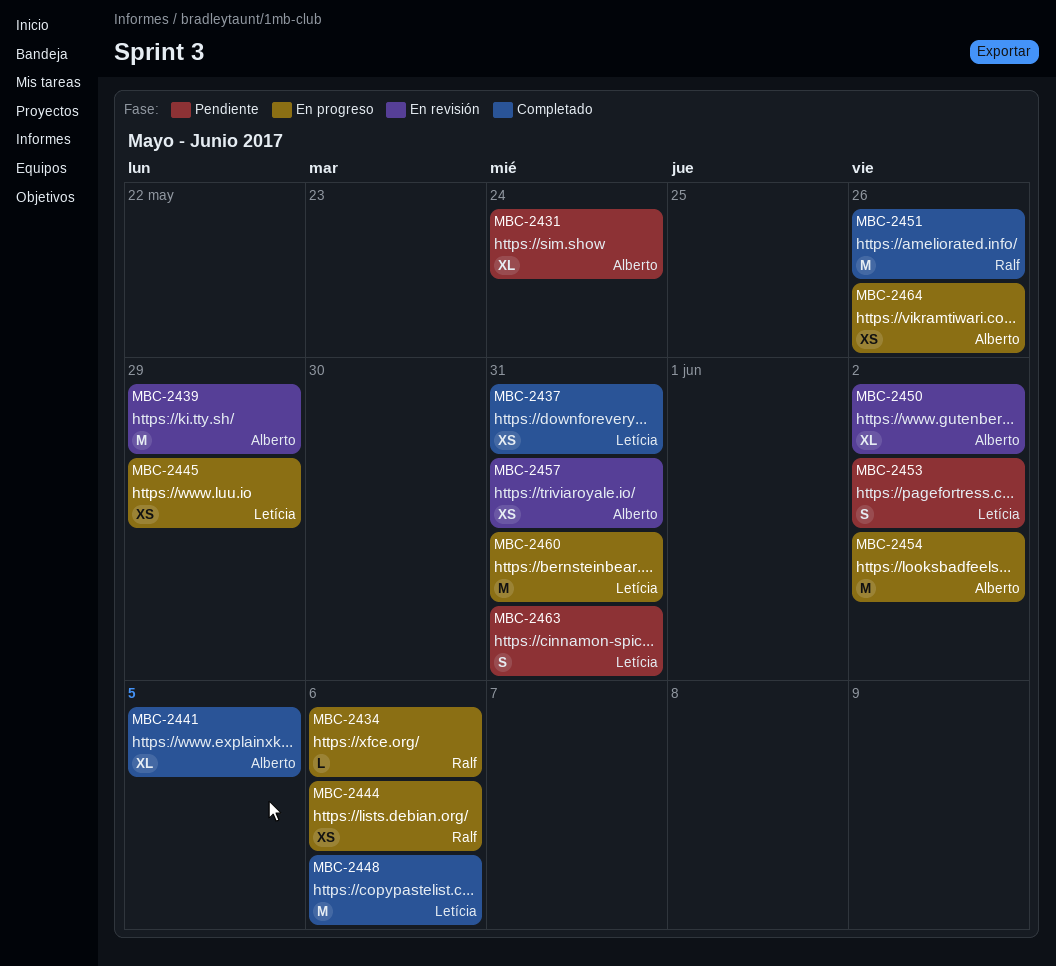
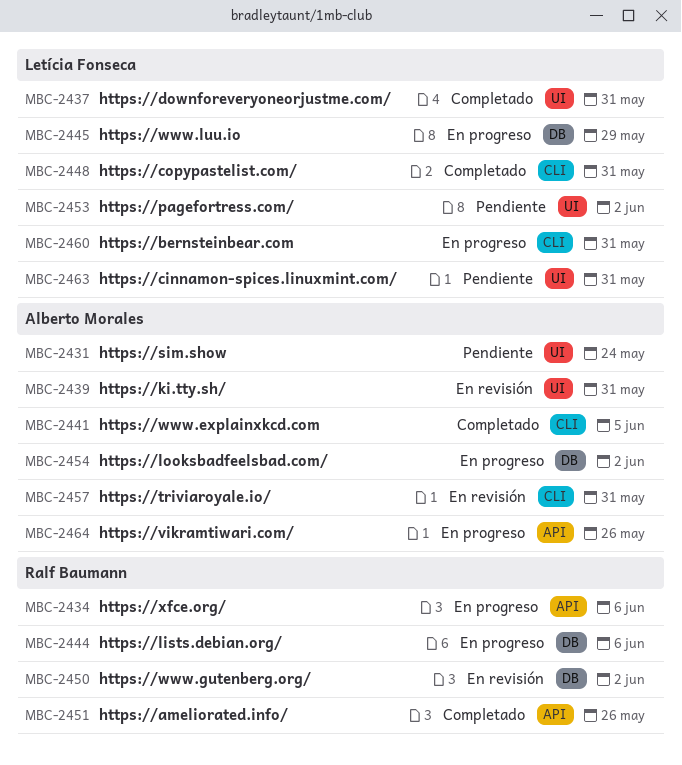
MBC-2439, due: May 29 -> May 31
MBC-2448, due: Jun 6 -> May 31
MBC-2450, owner: Alberto Morales -> Ralf Baumann

